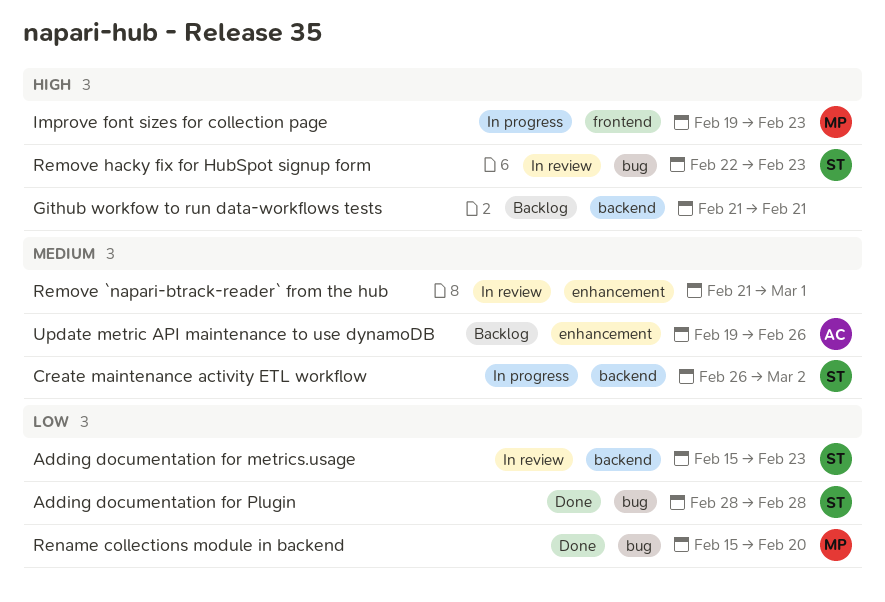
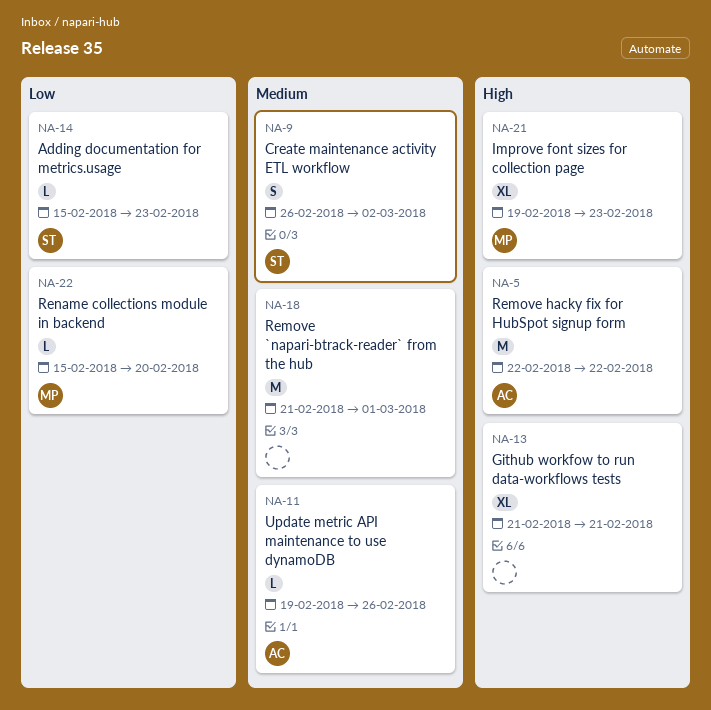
Adding documentation for Plugin: present -> none
Remove hacky fix for HubSpot signup form, owner: ST -> AC
Remove hacky fix for HubSpot signup form, due: Feb 23 -> Feb 22

